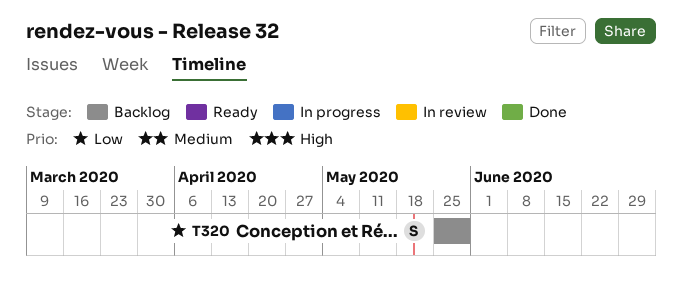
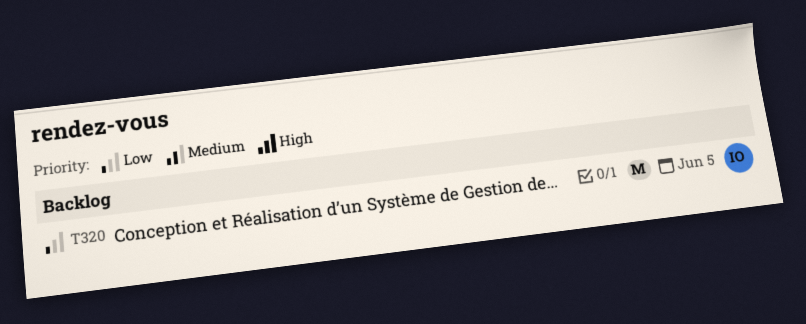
T320, estimate: S -> M
T320, due: May 29 -> Jun 5

